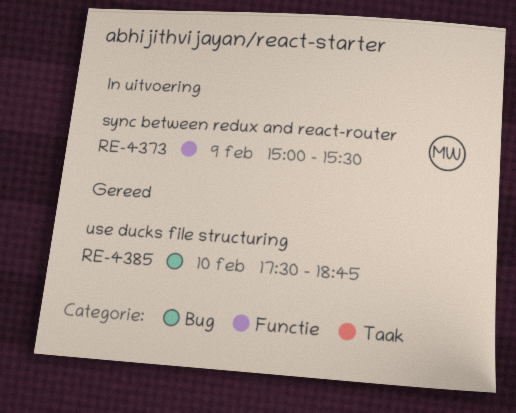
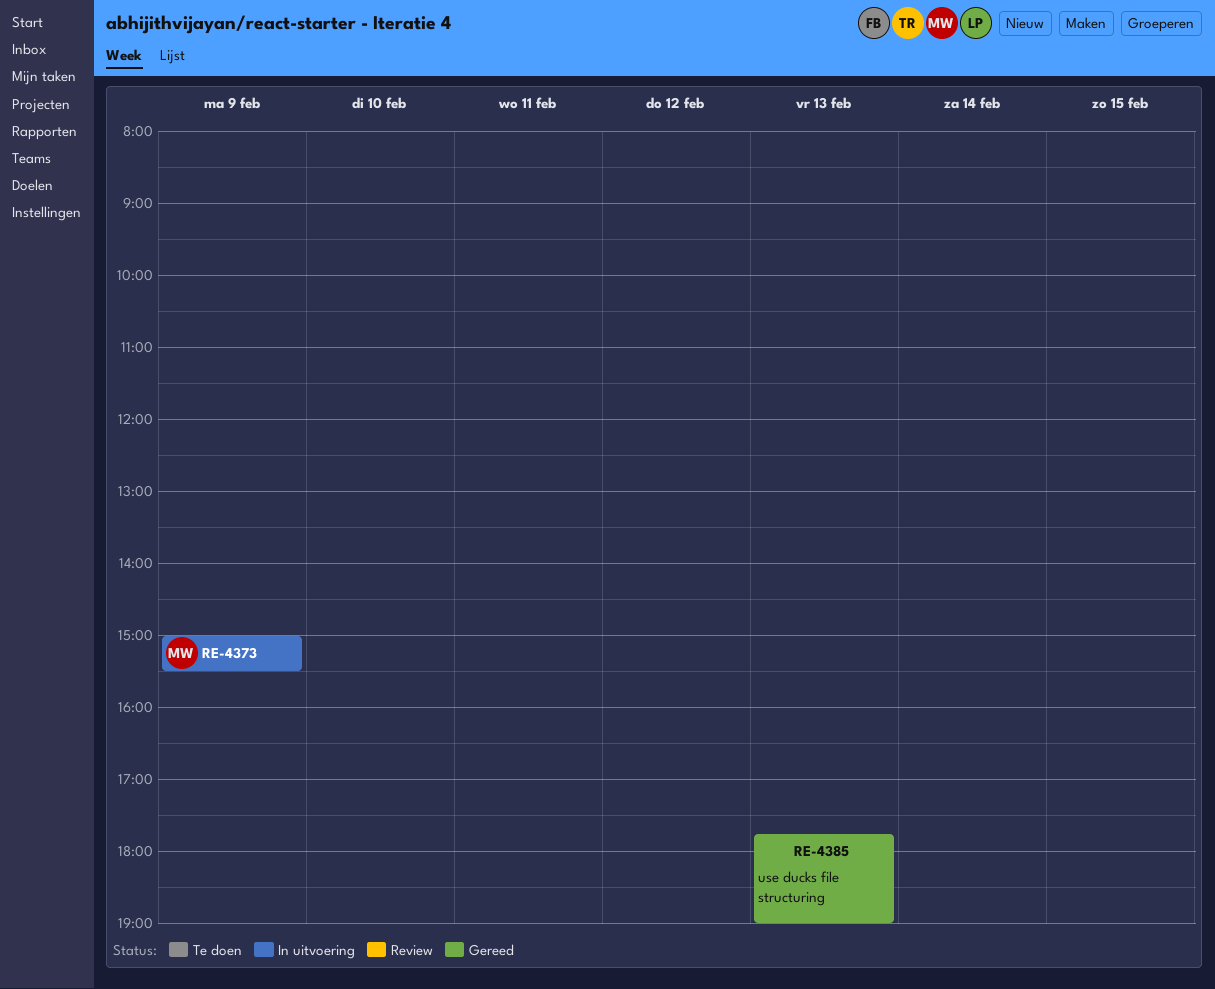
RE-4385, day: Feb 10 -> Feb 13
RE-4385, begins: 17:30 -> 17:45
RE-4385, ends: 18:45 -> 19:00

